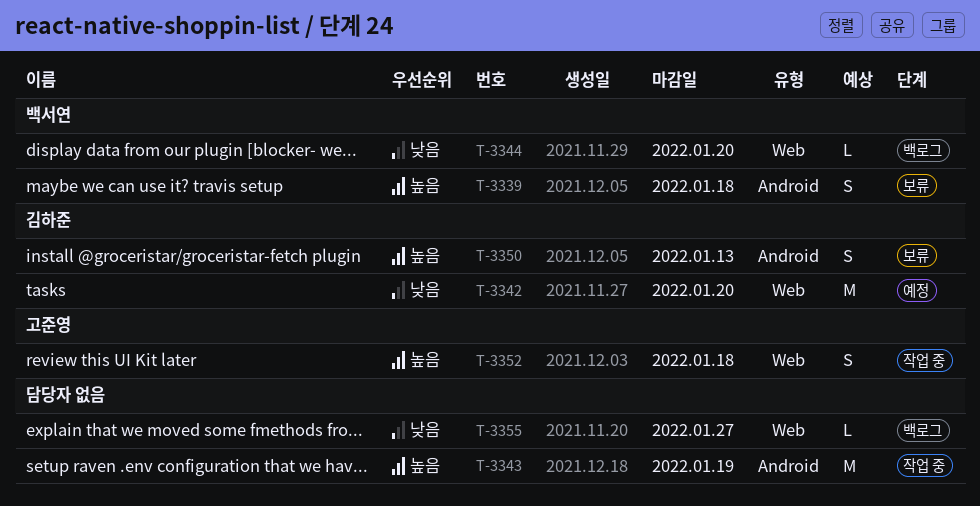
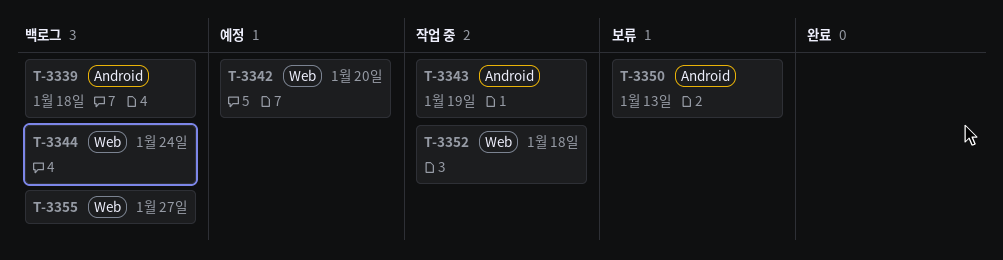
T-3339, status: 보류 -> 백로그
T-3344, due: Jan 20 -> Jan 24

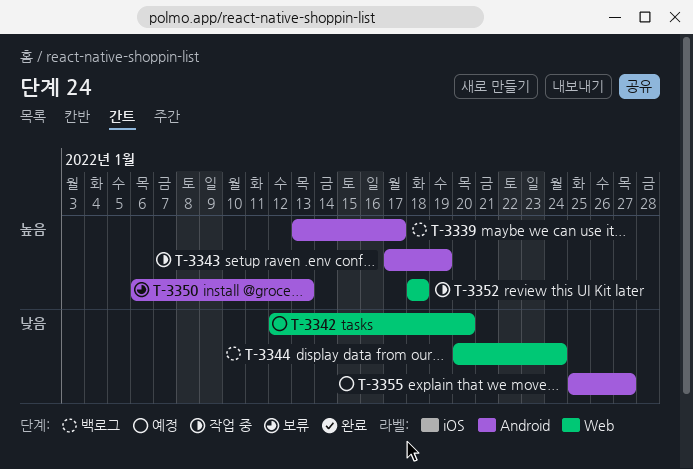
T-3339, due: Jan 18 -> Jan 17
T-3355, status: 백로그 -> 예정
T-3355, label: Web -> Android

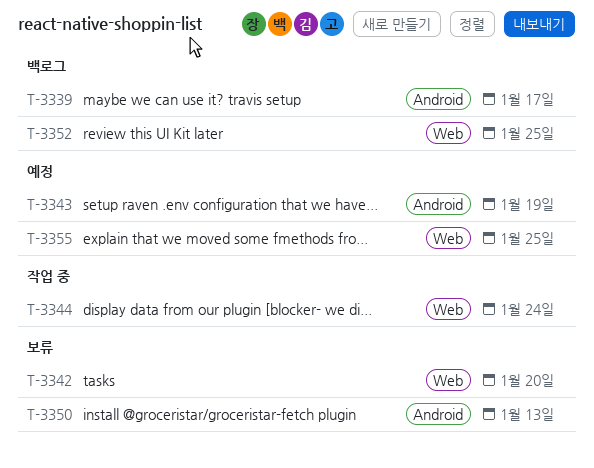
T-3342, status: 예정 -> 보류
T-3343, status: 작업 중 -> 예정
T-3344, status: 백로그 -> 작업 중
T-3352, status: 작업 중 -> 백로그
T-3352, due: Jan 18 -> Jan 25
T-3355, label: Android -> Web
T-3355, due: Jan 27 -> Jan 25

